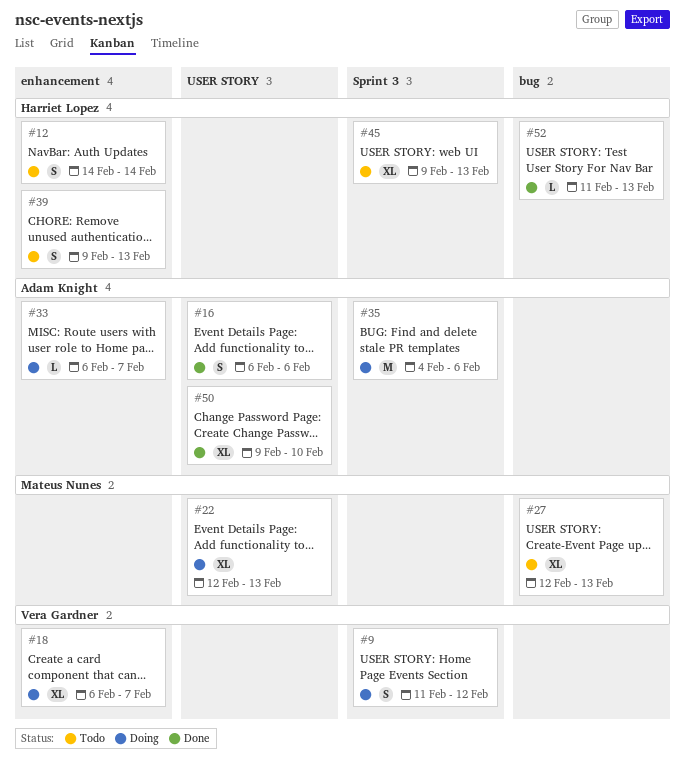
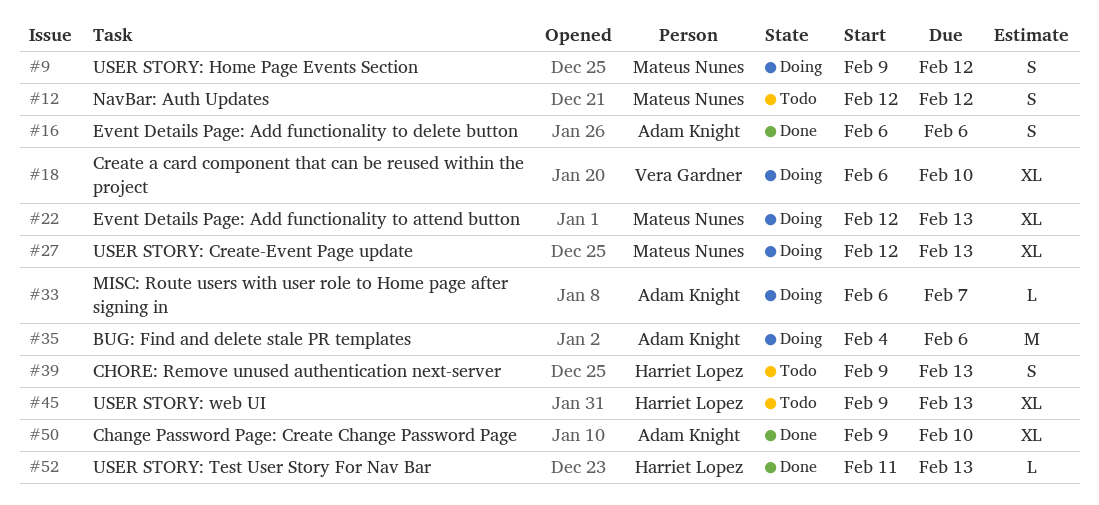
#9, owner: Vera Gardner -> Mateus Nunes
#9, start: Feb 11 -> Feb 9
#12, owner: Harriet Lopez -> Mateus Nunes
#12, start: Feb 14 -> Feb 12
#12, due: Feb 14 -> Feb 12
#18, due: Feb 7 -> Feb 10
#27, status: Todo -> Doing

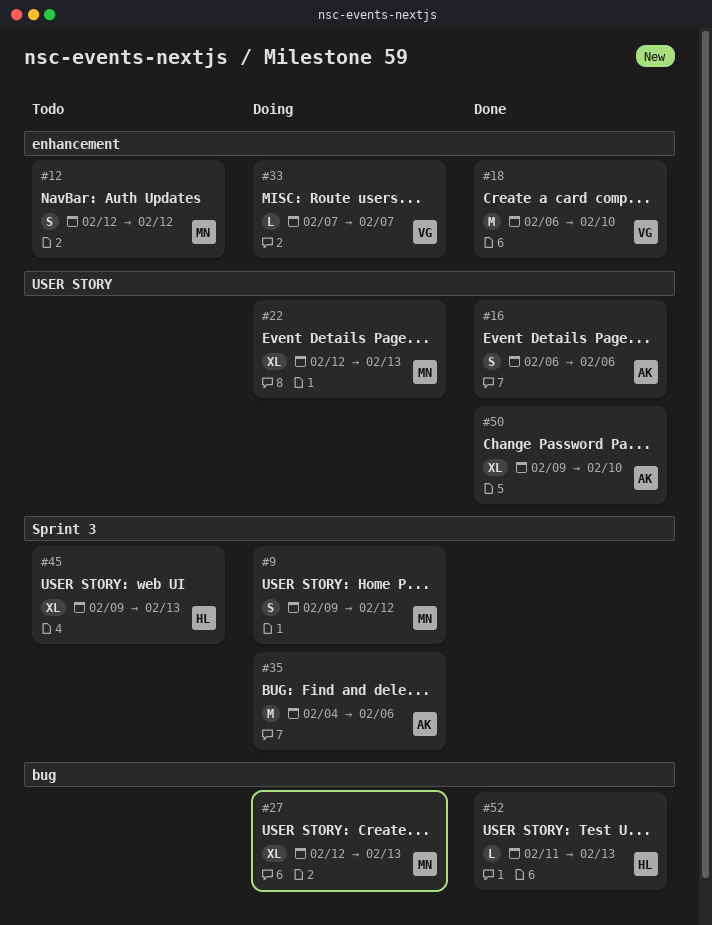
#18, status: Doing -> Done
#18, estimate: XL -> M
#33, owner: Adam Knight -> Vera Gardner
#33, start: Feb 6 -> Feb 7
#39: present -> none

